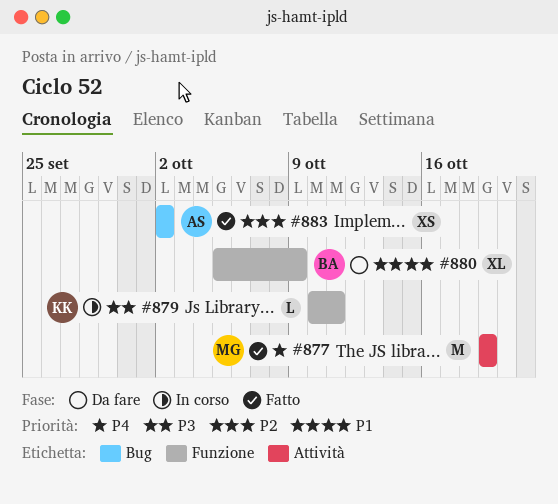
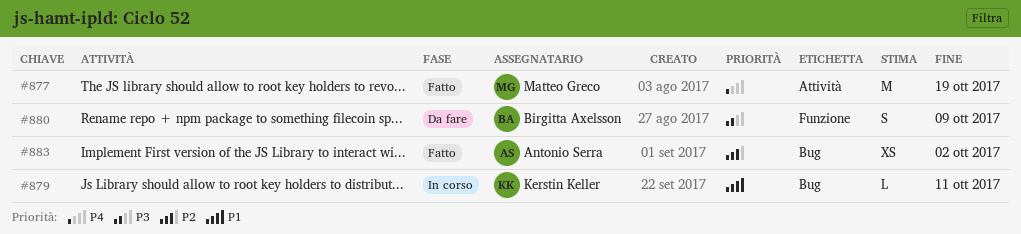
#879, priority: P3 -> P1
#879, label: Funzione -> Bug
#880, priority: P1 -> P3
#880, estimate: XL -> S

